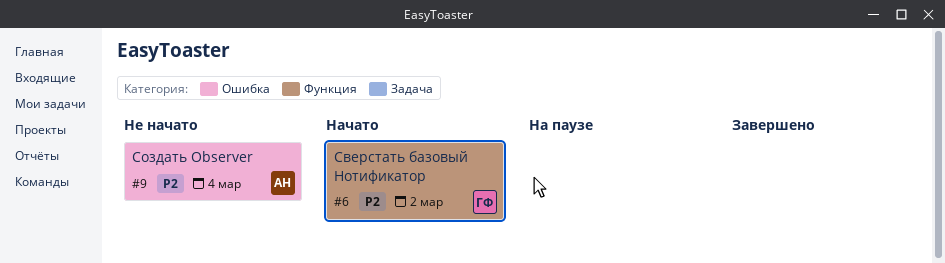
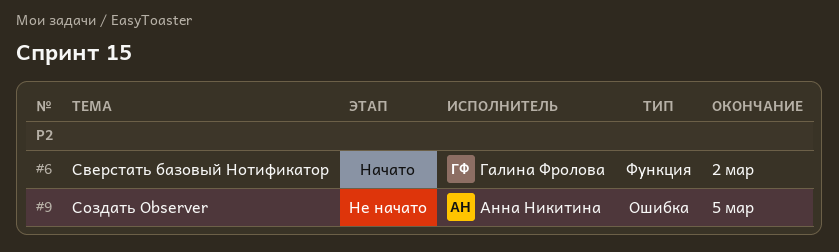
#9, due: Mar 4 -> Mar 5

